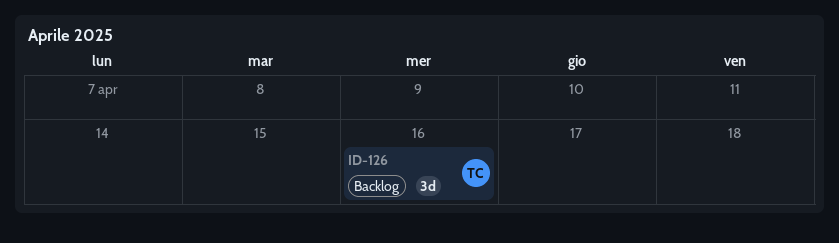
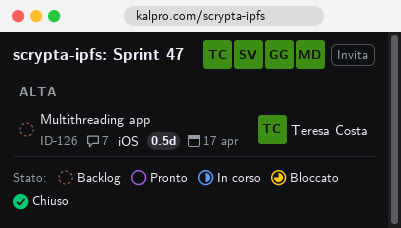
ID-126, estimate: 3d -> 0.5d
ID-126, due: Apr 16 -> Apr 17

